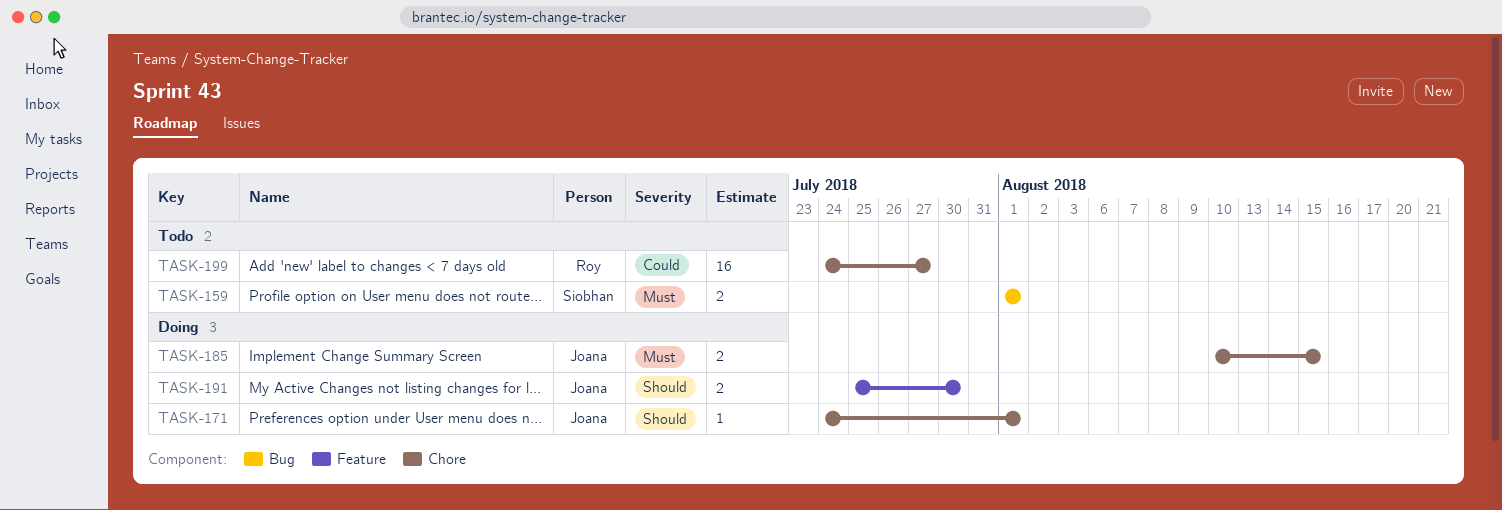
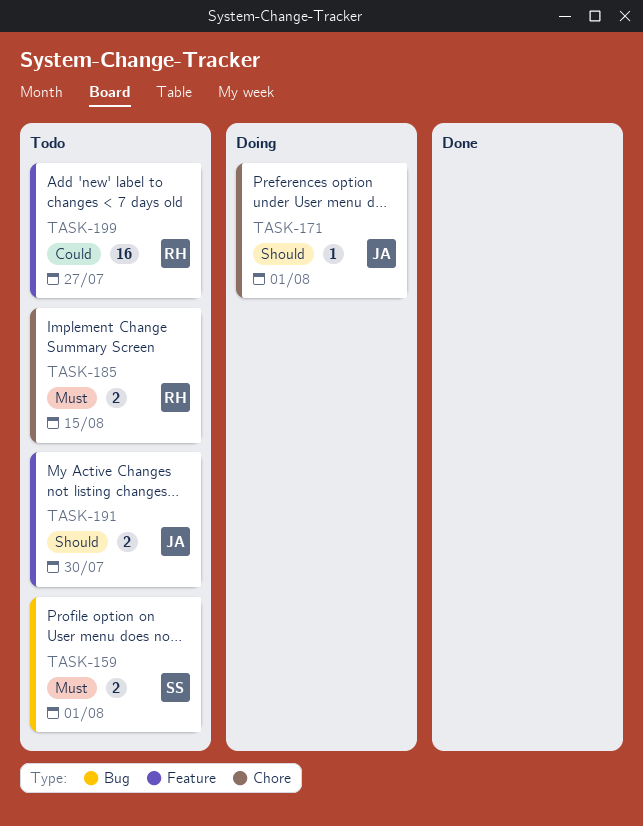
TASK-185, status: Doing -> Todo
TASK-185, owner: Joana -> Roy
TASK-191, status: Doing -> Todo
TASK-199, label: Chore -> Feature

